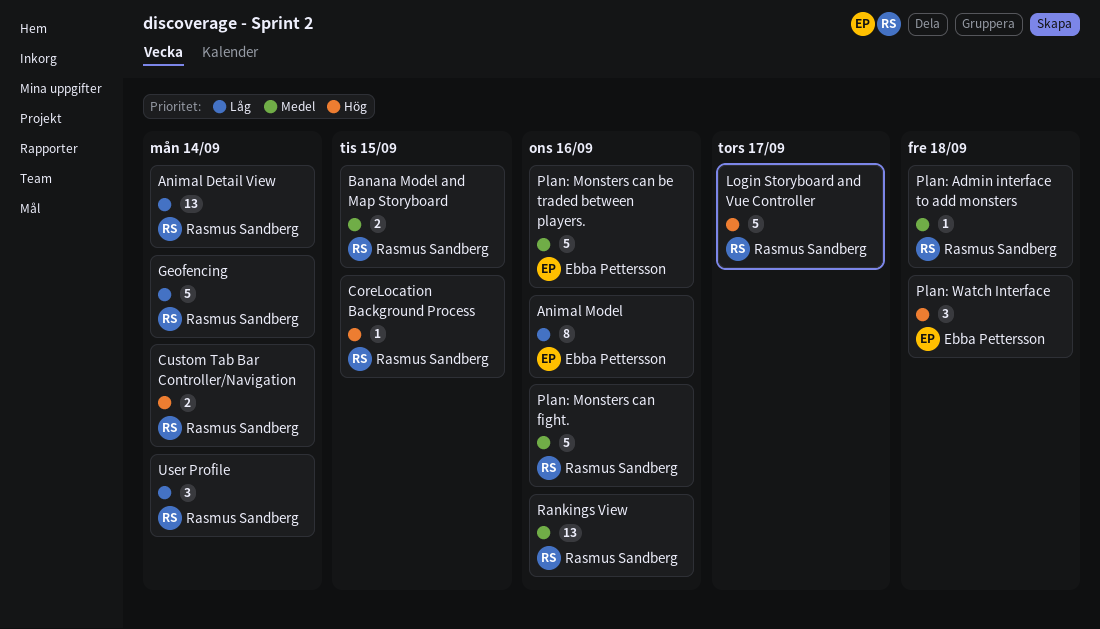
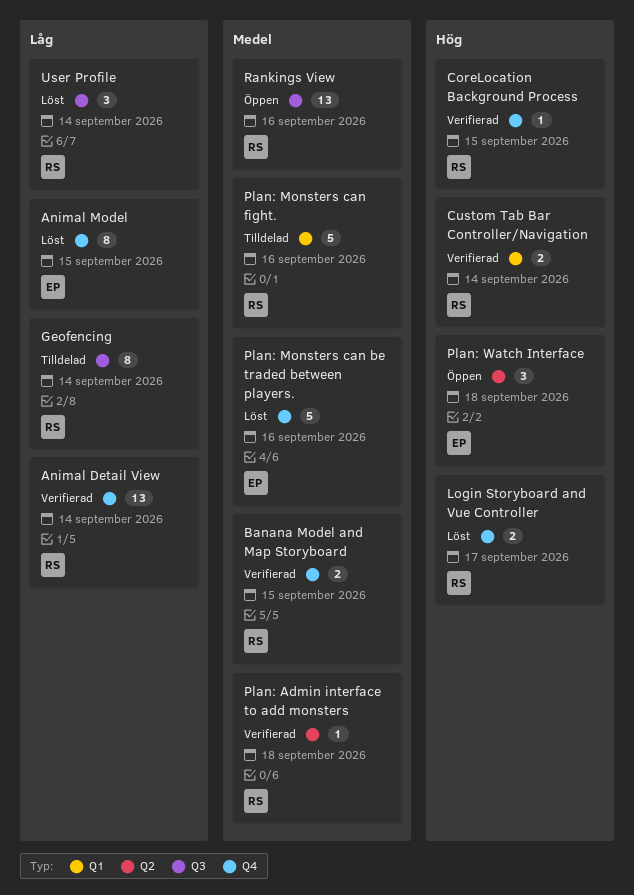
Animal Model, due: Sep 16 -> Sep 15
Geofencing, estimate: 5 -> 8
Login Storyboard and Vue Controller, estimate: 5 -> 2

